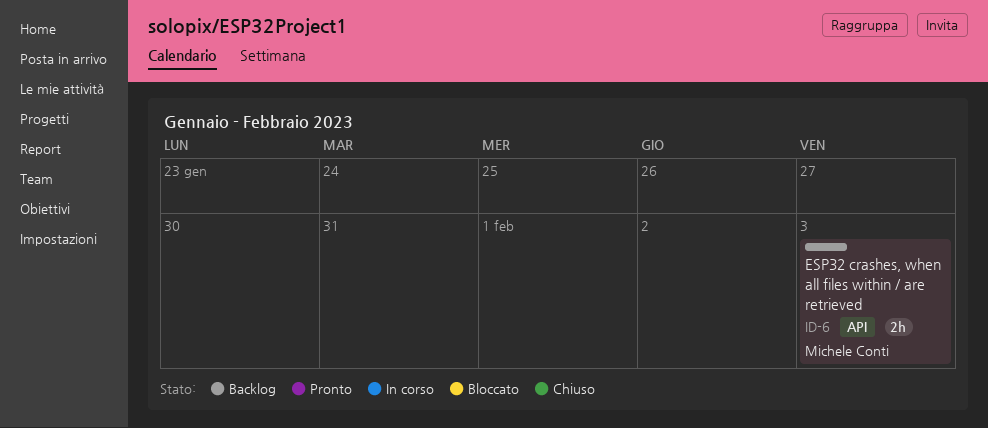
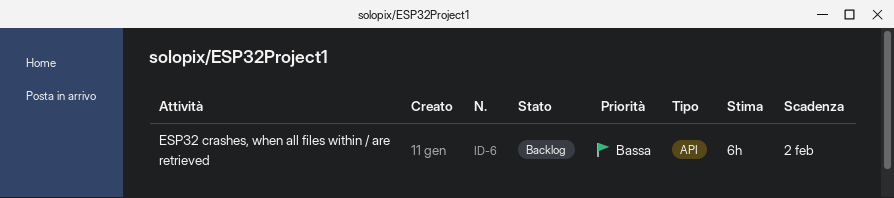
ID-6, estimate: 2h -> 6h
ID-6, due: Feb 3 -> Feb 2

